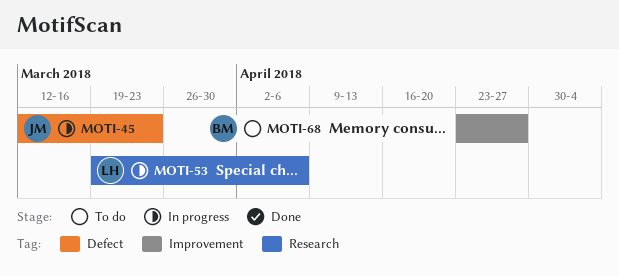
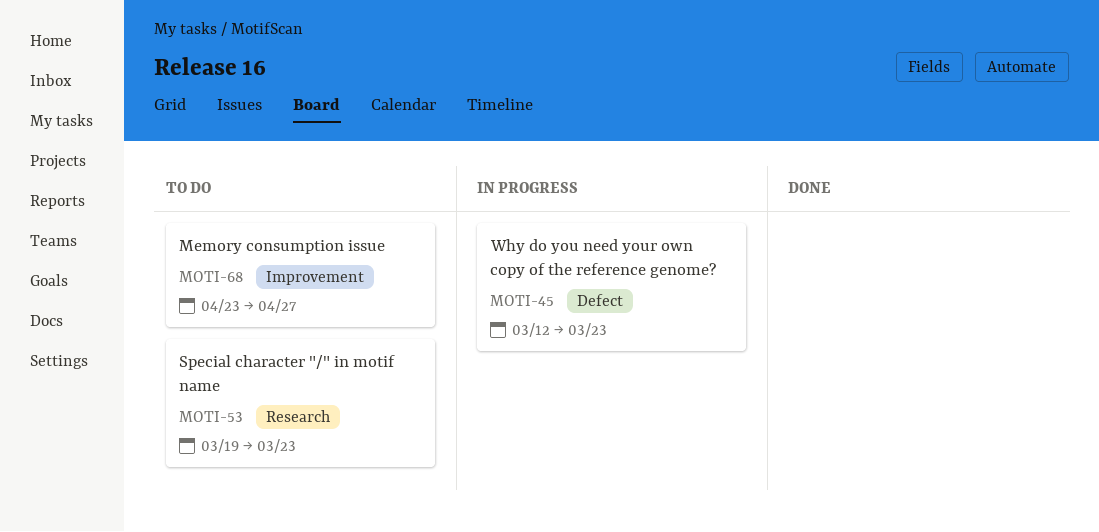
MOTI-53, status: In progress -> To do
MOTI-53, due: Apr 6 -> Mar 23

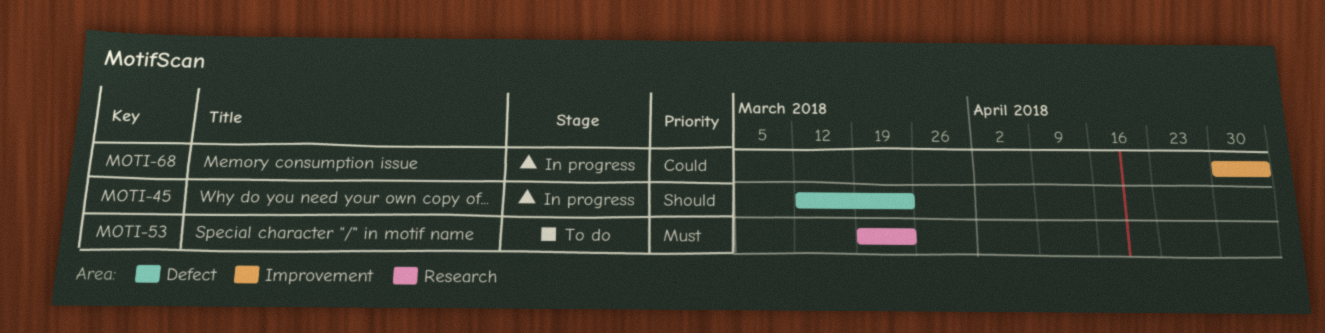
MOTI-68, status: To do -> In progress
MOTI-68, start: Apr 23 -> Apr 30
MOTI-68, due: Apr 27 -> May 4

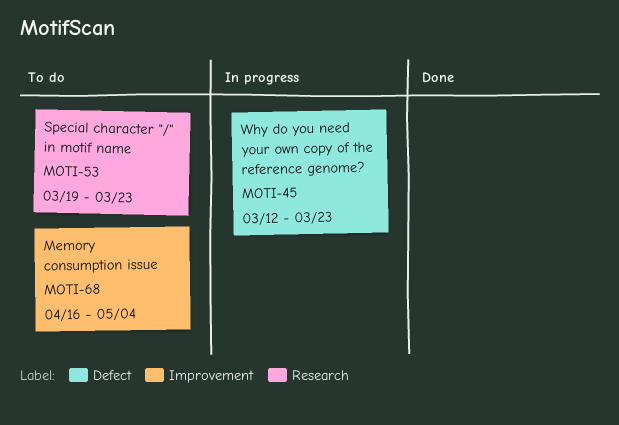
MOTI-68, status: In progress -> To do
MOTI-68, start: Apr 30 -> Apr 16

